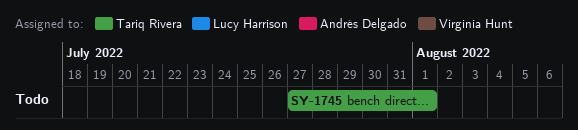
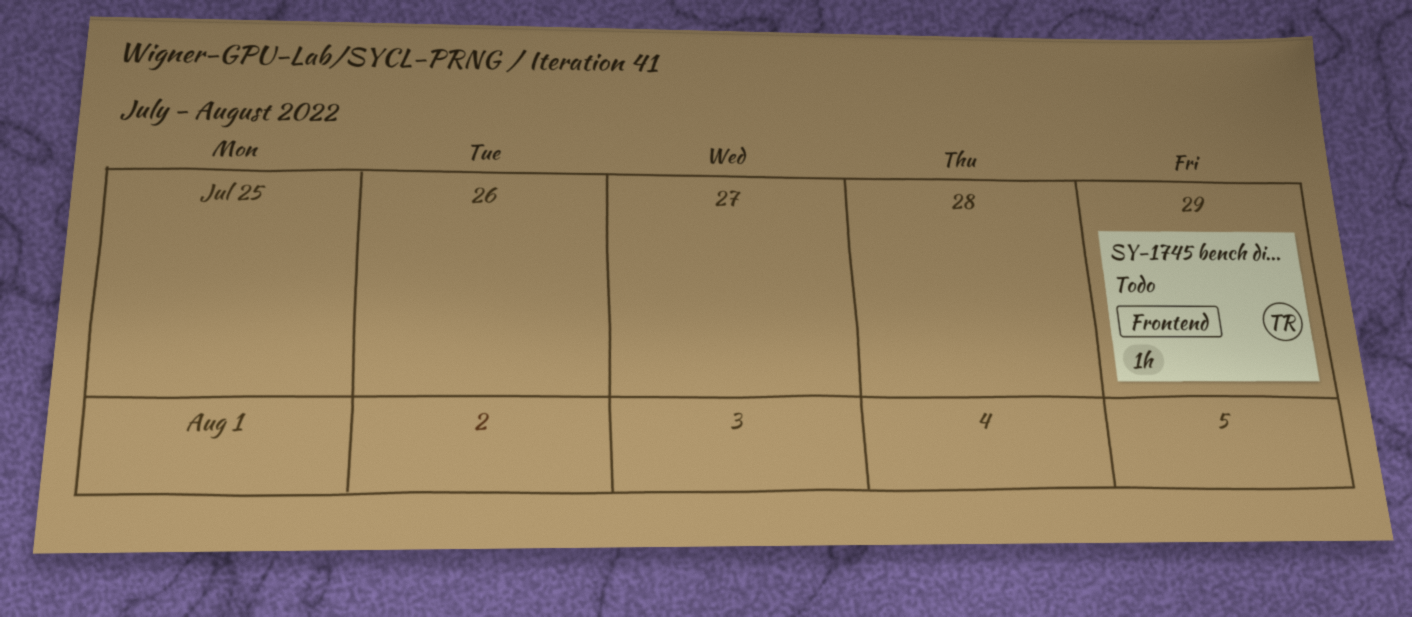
SY-1745, due: Aug 1 -> Jul 29

